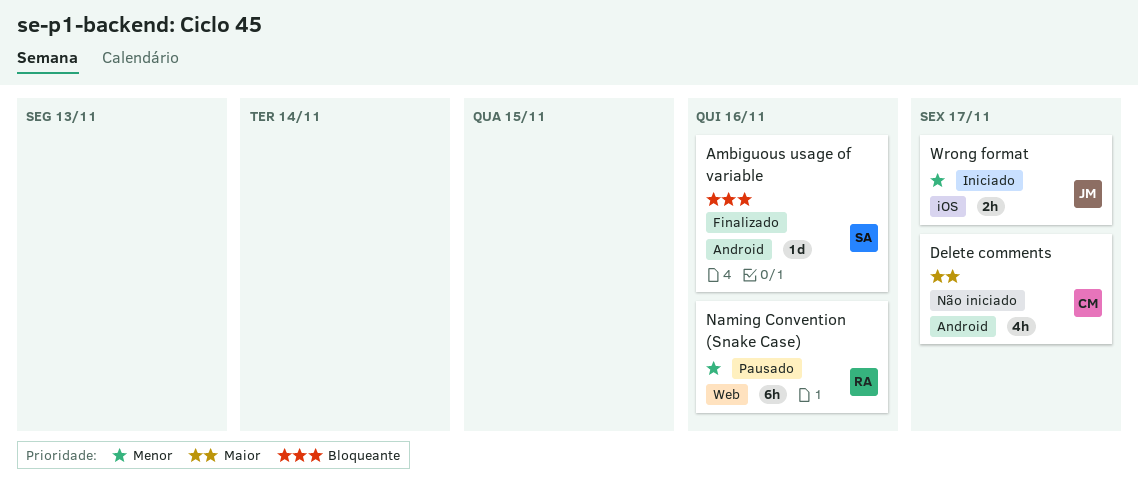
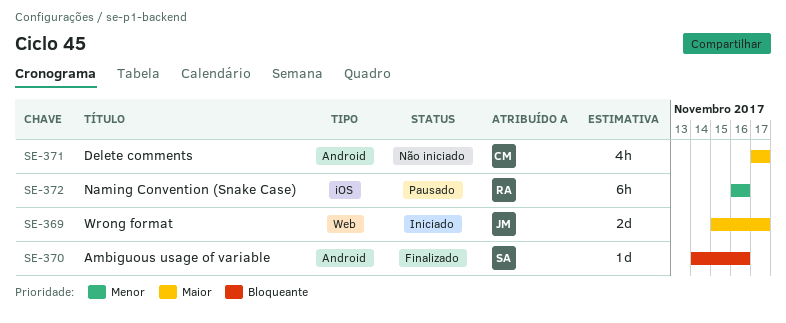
Naming Convention (Snake Case), label: Web -> iOS
Wrong format, priority: Menor -> Maior
Wrong format, label: iOS -> Web
Wrong format, estimate: 2h -> 2d

